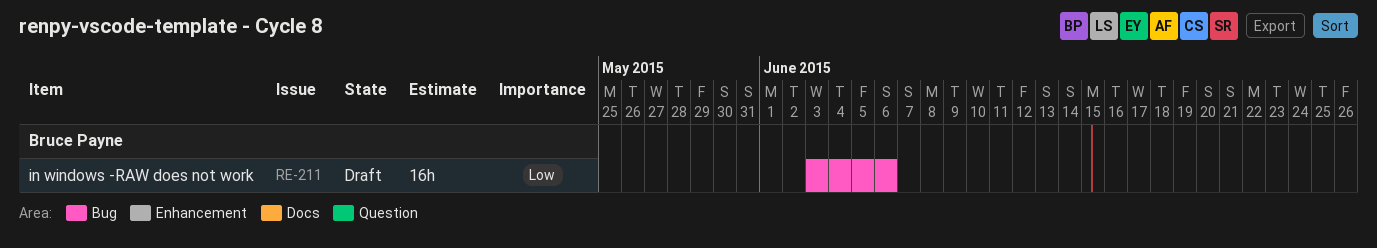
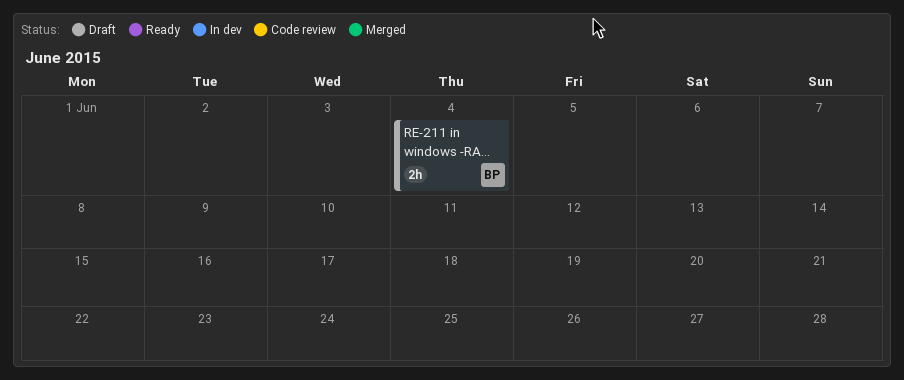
RE-211, estimate: 16h -> 2h
RE-211, due: Jun 6 -> Jun 4

